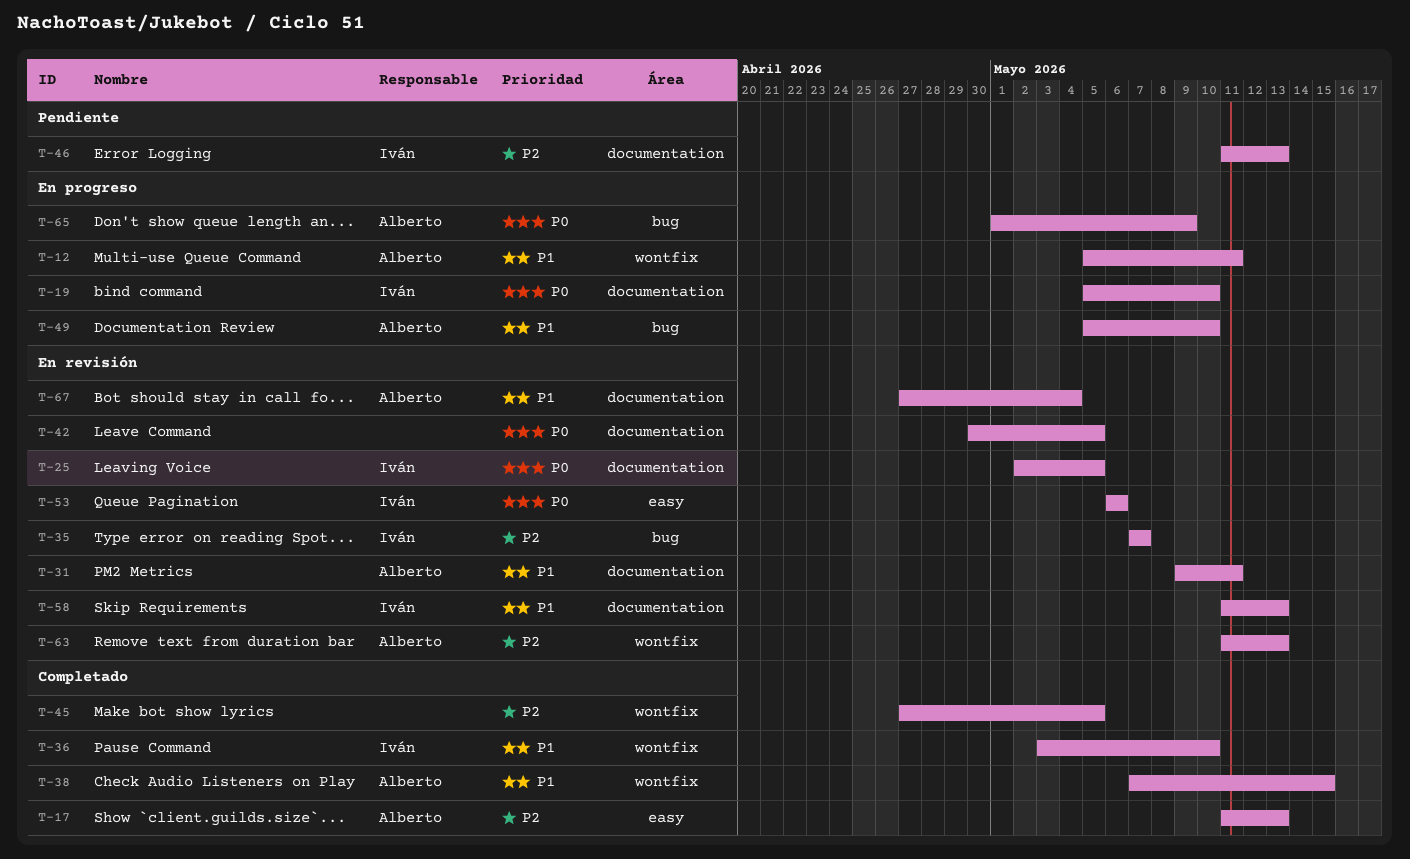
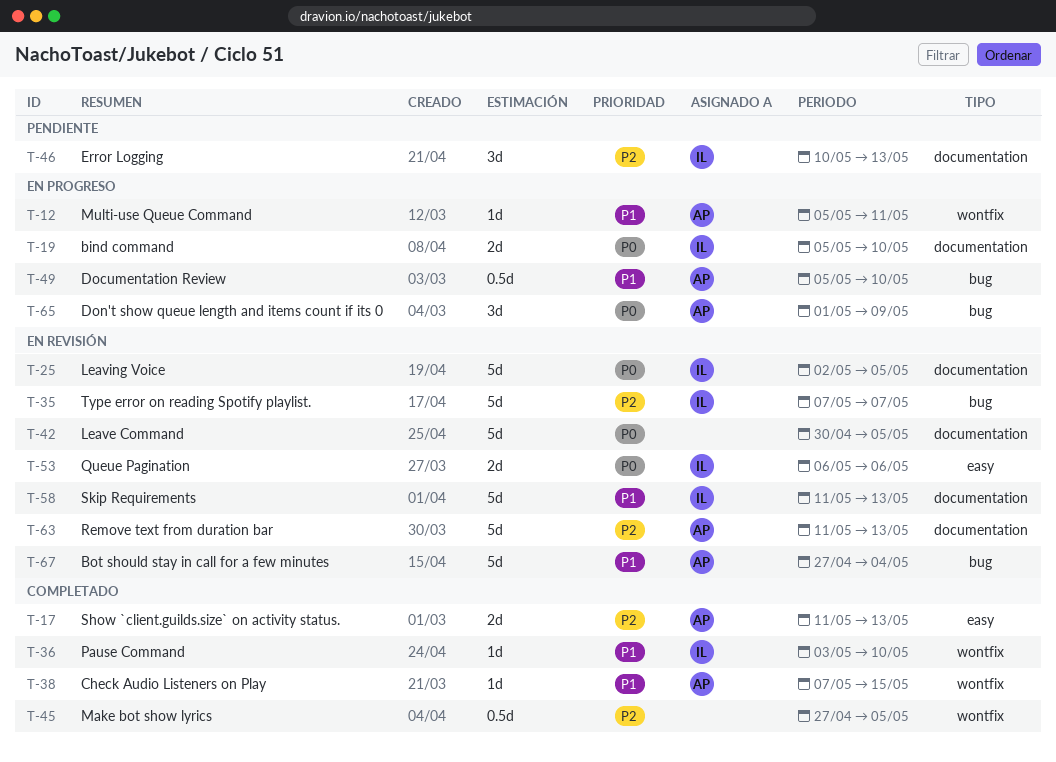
T-31: present -> none
T-46, start: May 11 -> May 10
T-63, label: wontfix -> documentation
T-67, label: documentation -> bug

